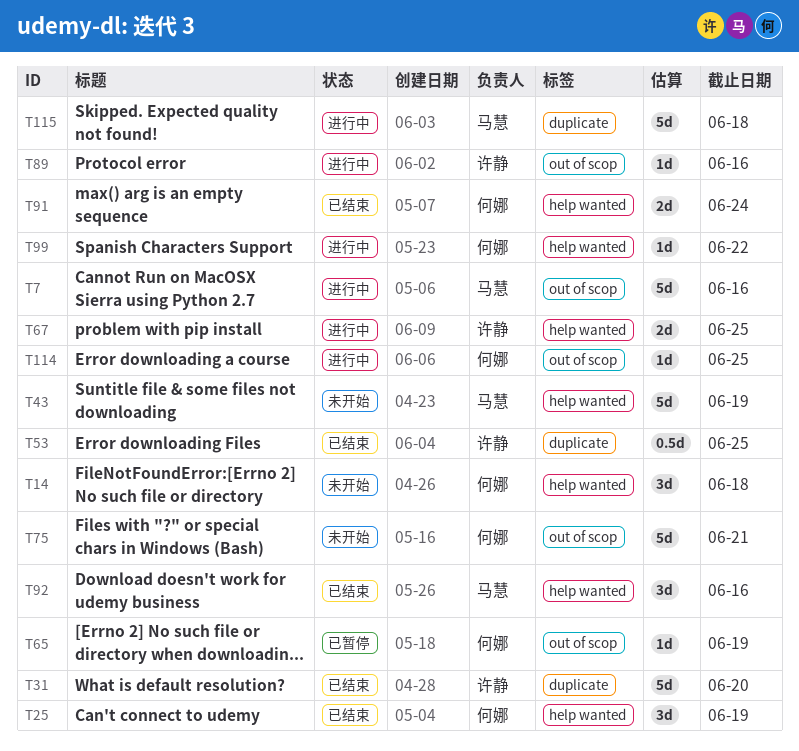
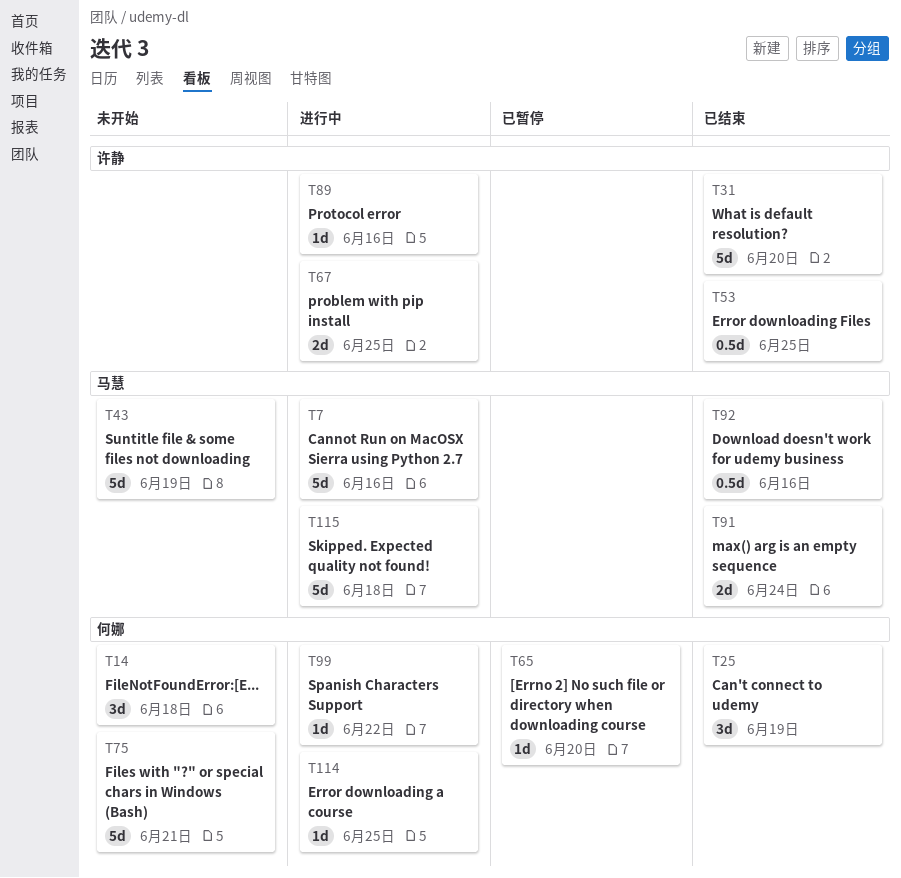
T65, due: Jun 19 -> Jun 20
T91, owner: 何娜 -> 马慧
T92, estimate: 3d -> 0.5d

